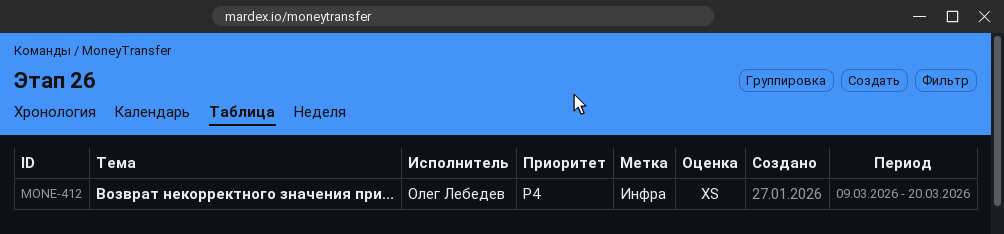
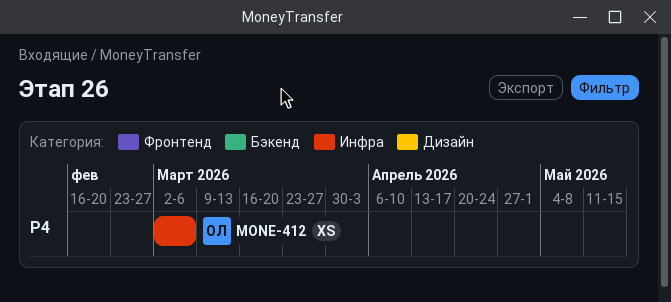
MONE-412, start: Mar 9 -> Mar 2
MONE-412, due: Mar 20 -> Mar 6

